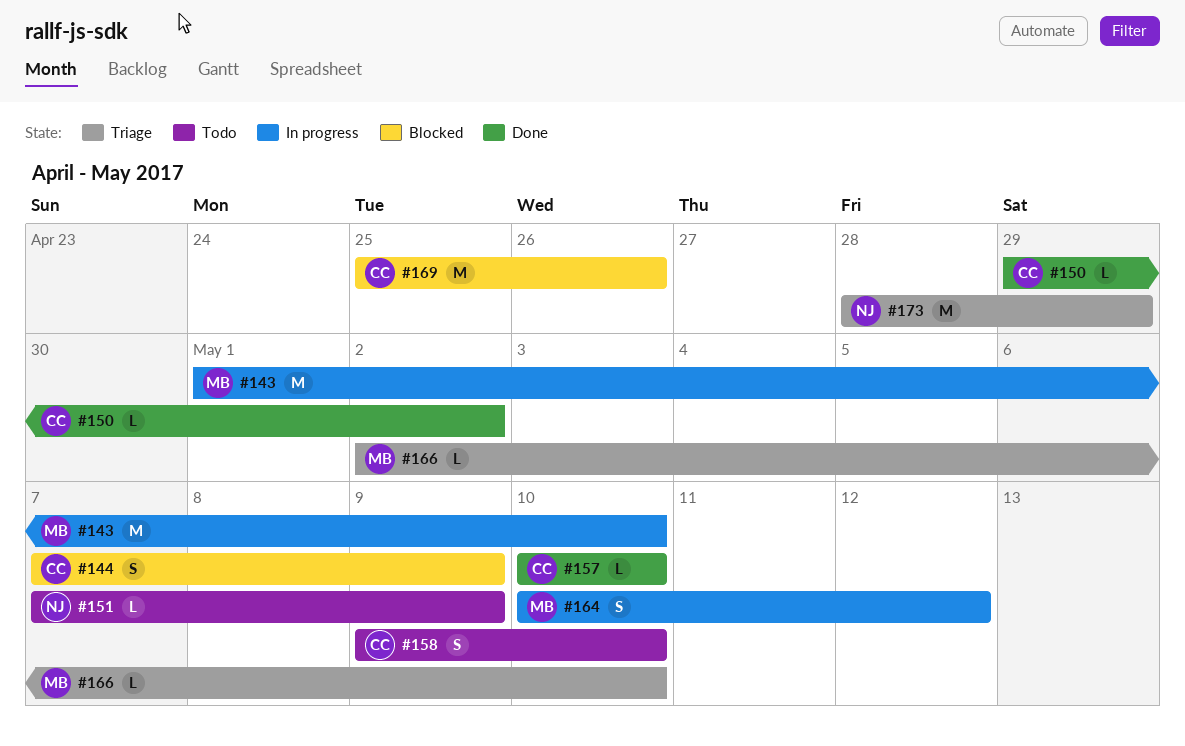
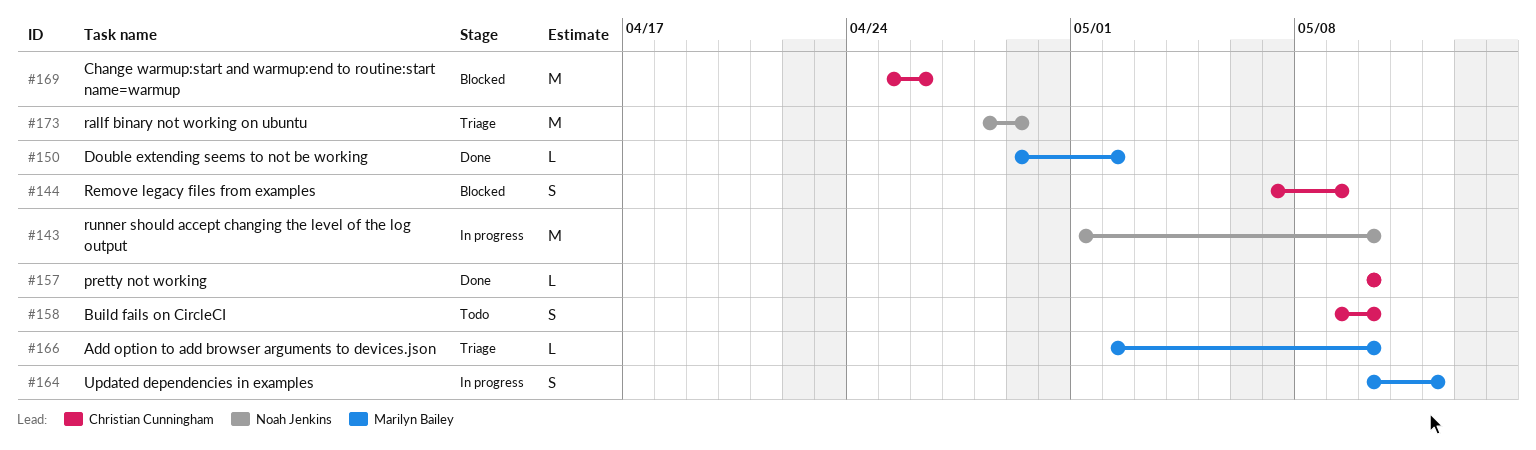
#143, owner: Marilyn Bailey -> Noah Jenkins
#150, owner: Christian Cunningham -> Marilyn Bailey
#151: present -> none

